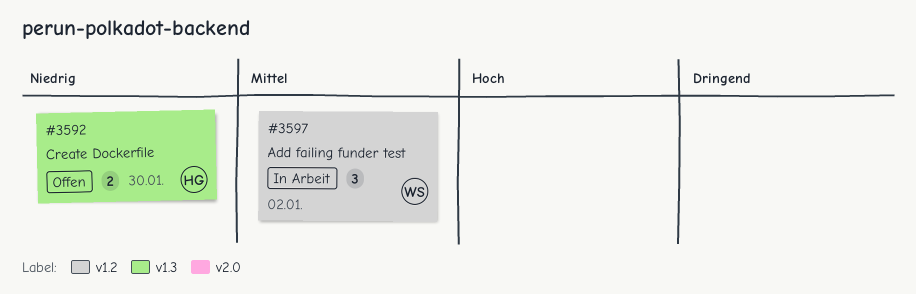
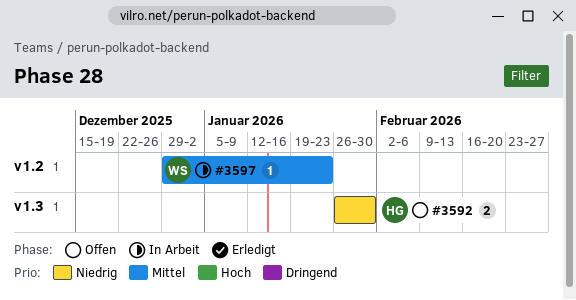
#3597, estimate: 3 -> 1
#3597, due: Jan 2 -> Jan 23

